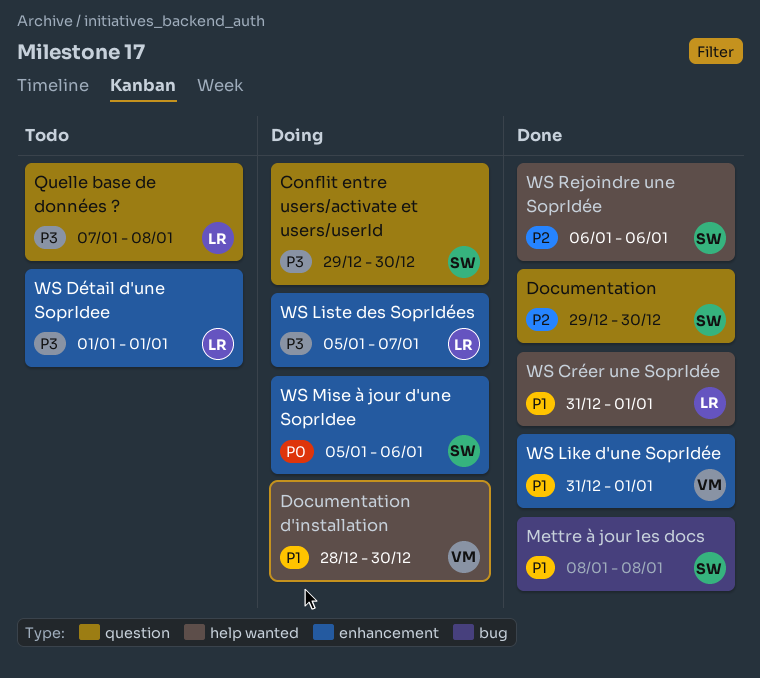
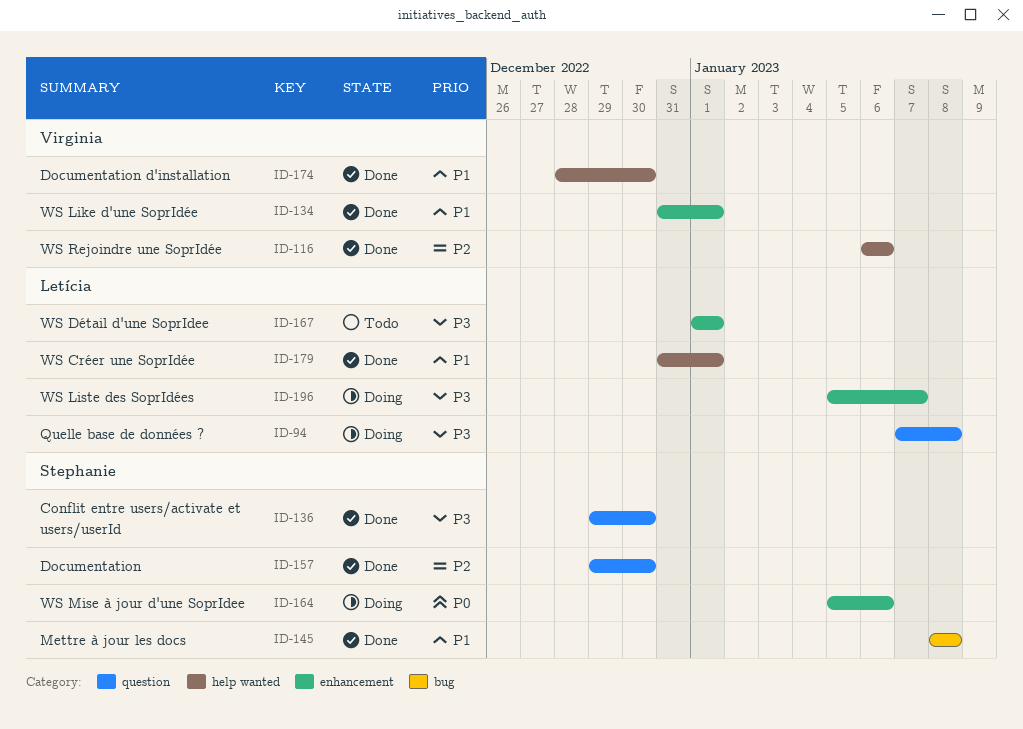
Conflit entre users/activate et users/userId, status: Doing -> Done
Documentation d'installation, status: Doing -> Done
Quelle base de données ?, status: Todo -> Doing
WS Rejoindre une SoprIdée, owner: Stephanie -> Virginia

